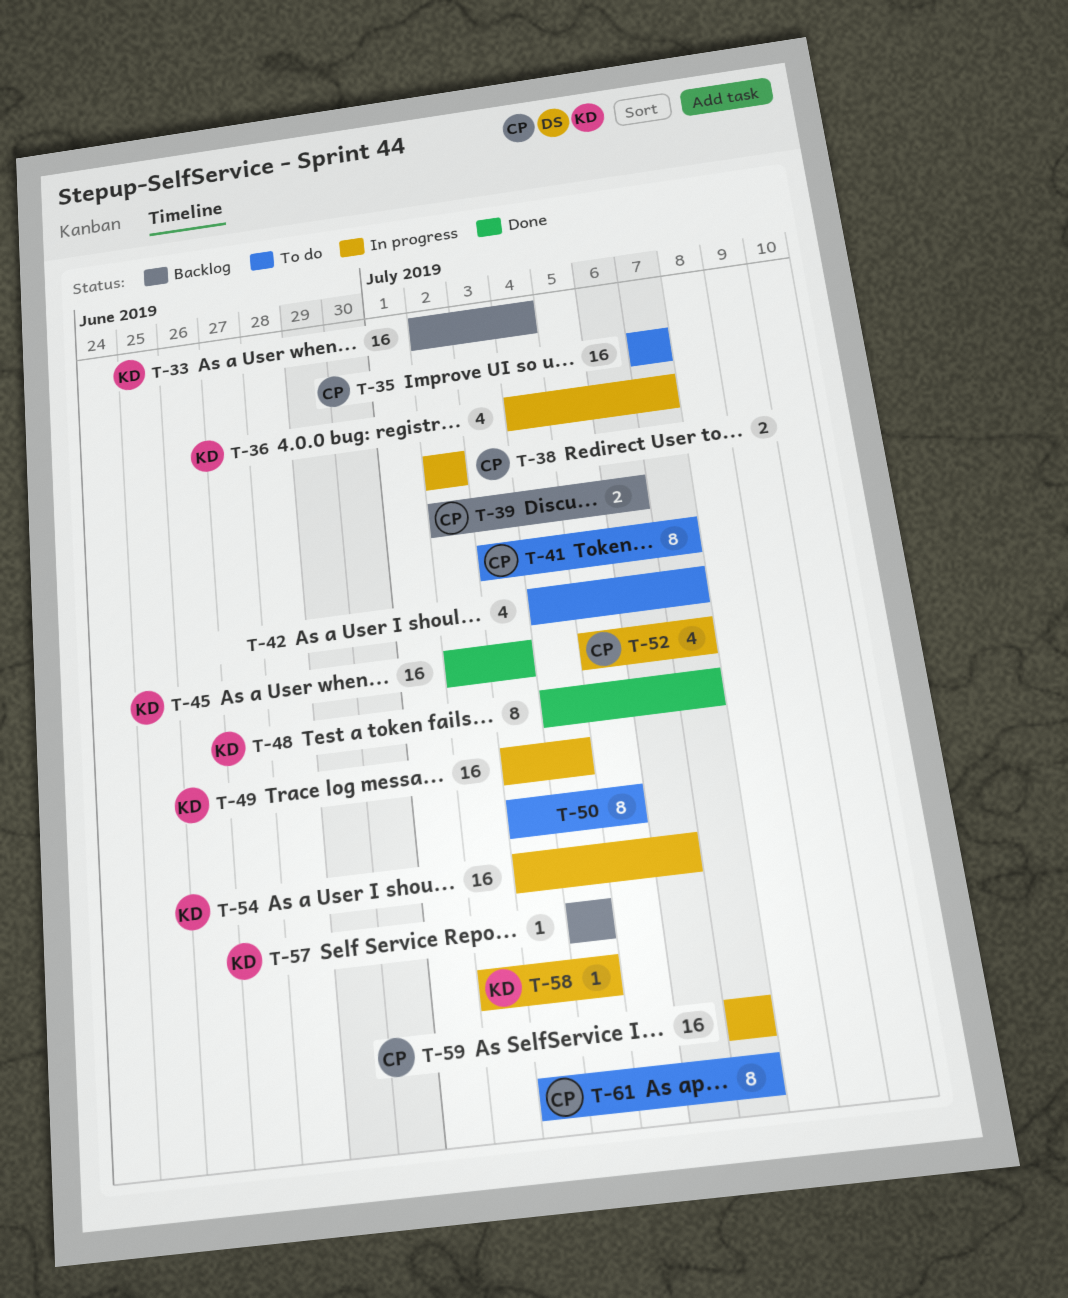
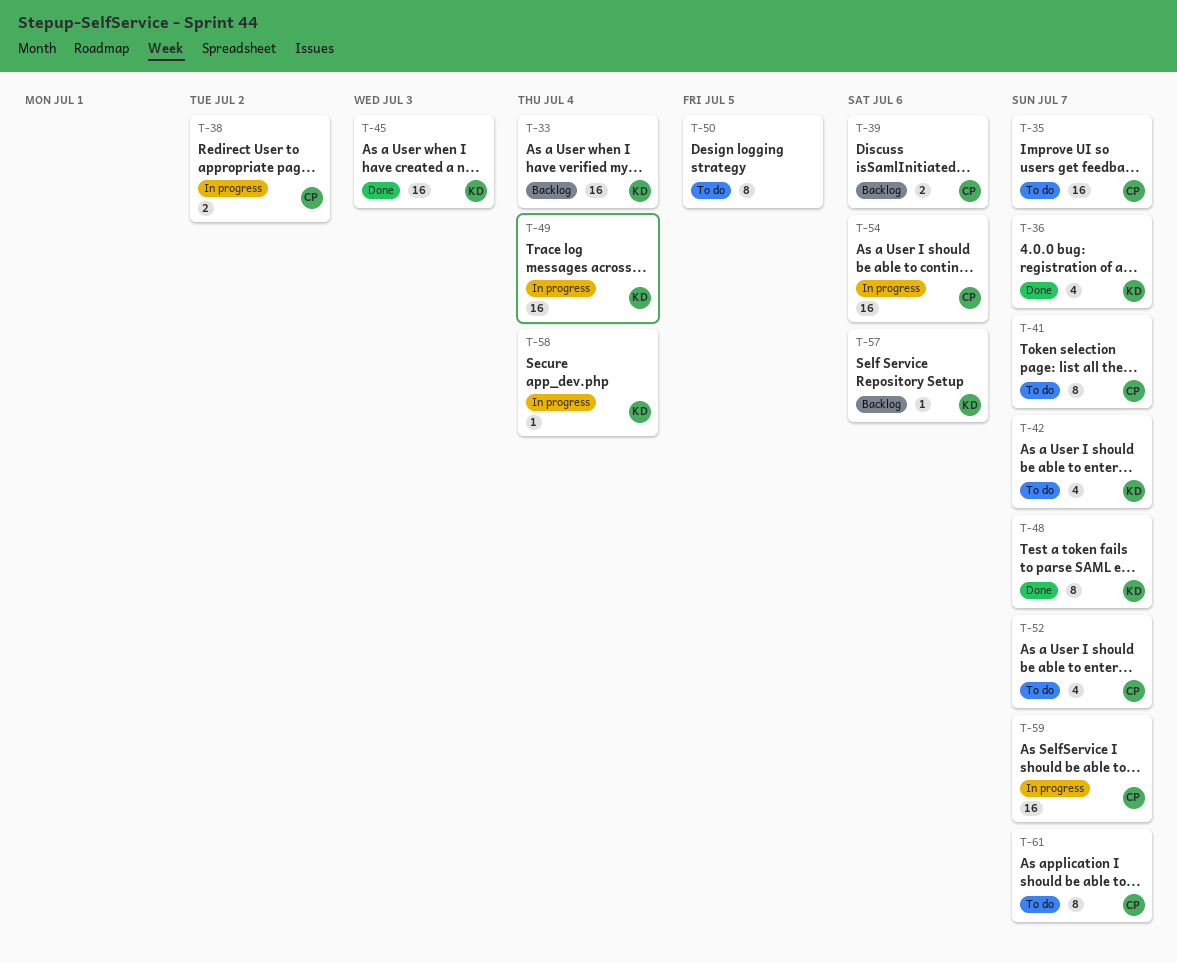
T-36, status: In progress -> Done
T-42, owner: none -> KD
T-52, status: In progress -> To do
T-54, owner: KD -> CP
T-57, due: Jul 4 -> Jul 6

